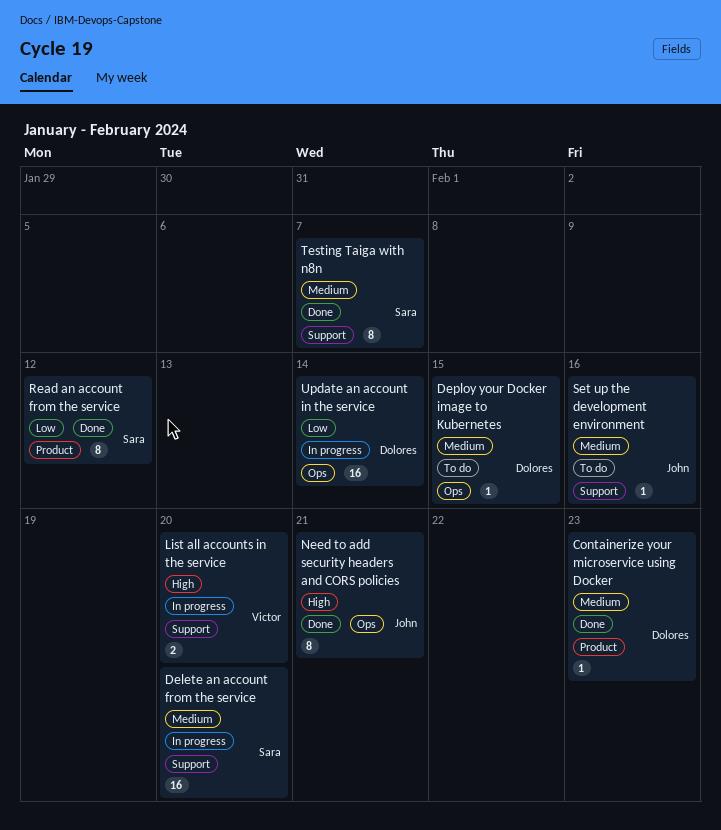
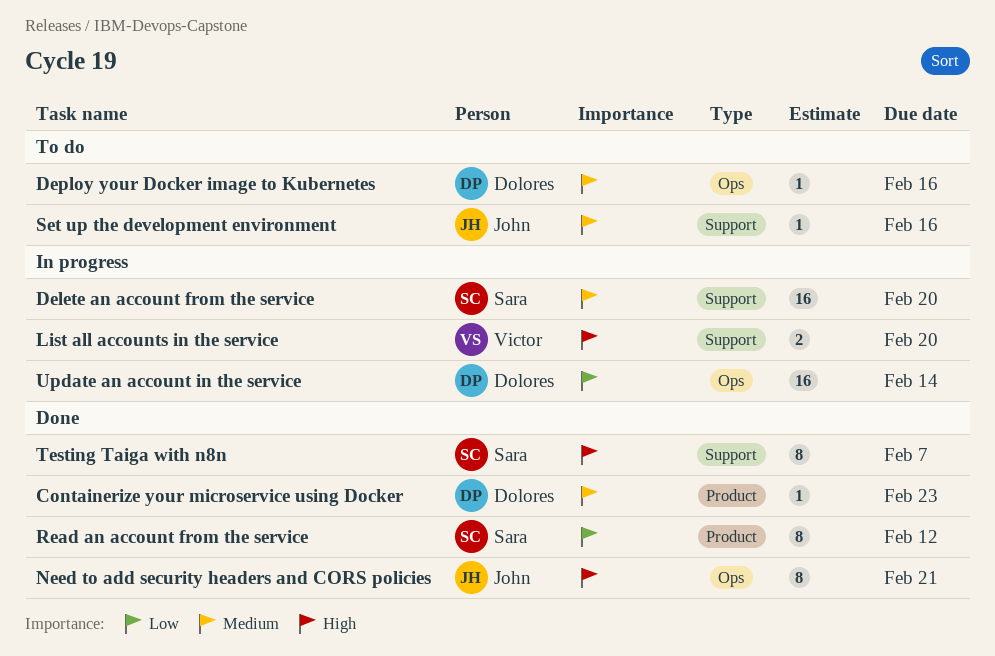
Deploy your Docker image to Kubernetes, due: Feb 15 -> Feb 16
Testing Taiga with n8n, priority: Medium -> High

